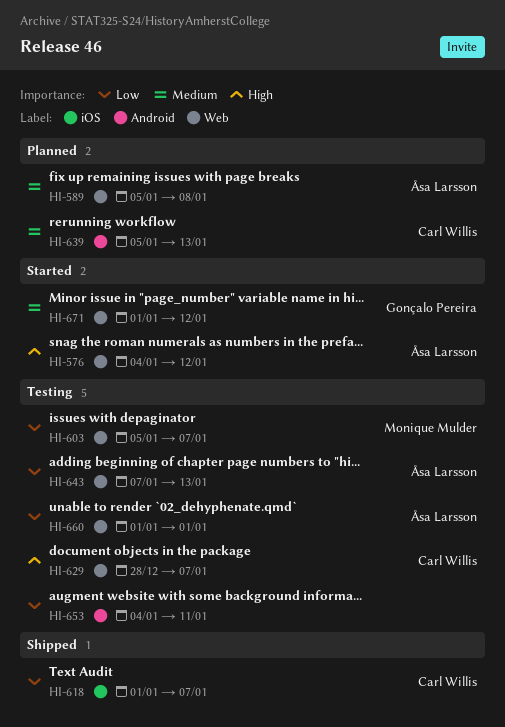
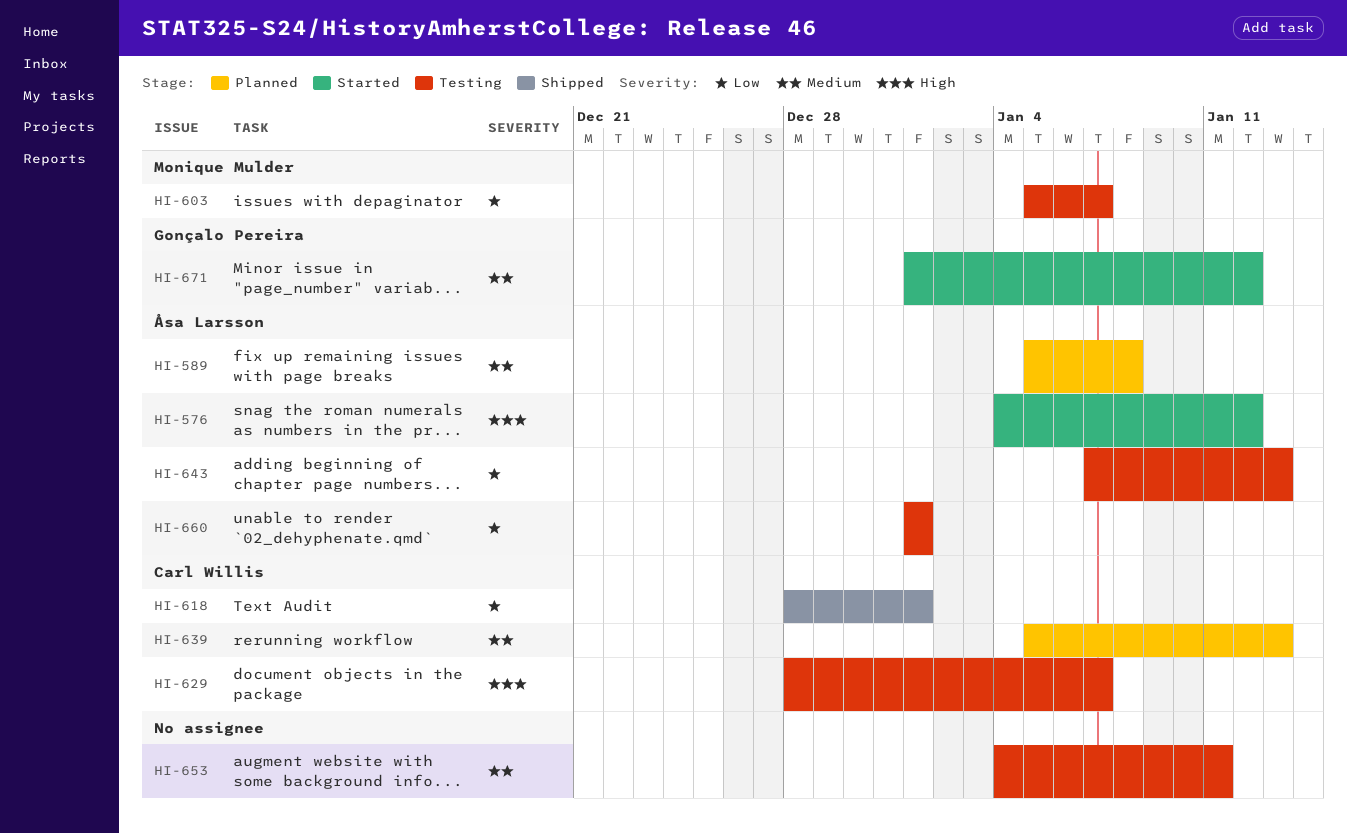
HI-618, start: Jan 1 -> Dec 28
HI-618, due: Jan 7 -> Jan 1
HI-653, priority: Low -> Medium

